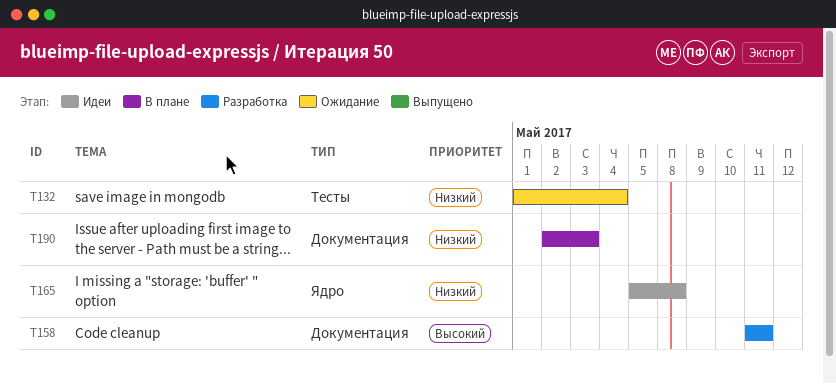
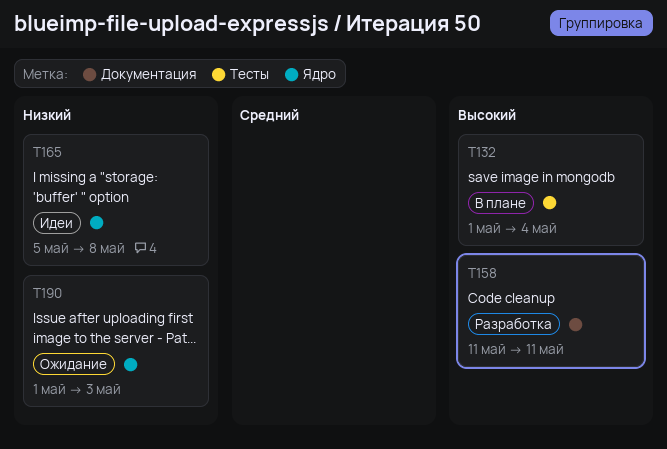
T132, status: Ожидание -> В плане
T132, priority: Низкий -> Высокий
T190, status: В плане -> Ожидание
T190, label: Документация -> Ядро
T190, start: May 2 -> May 1

